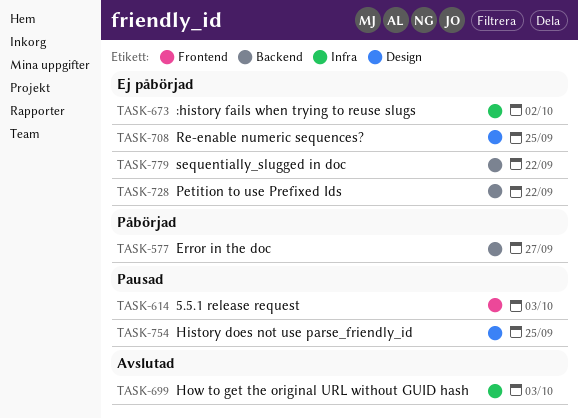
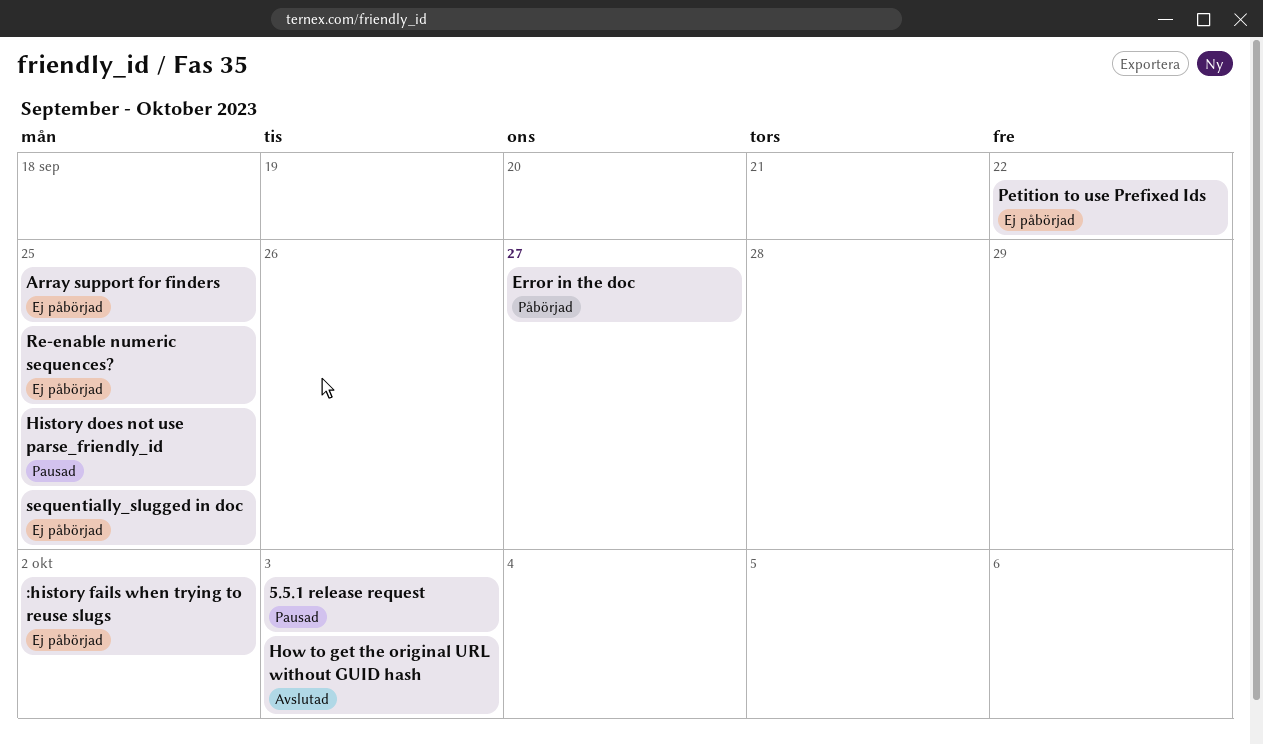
Array support for finders: none -> present
sequentially_slugged in doc, due: Sep 22 -> Sep 25

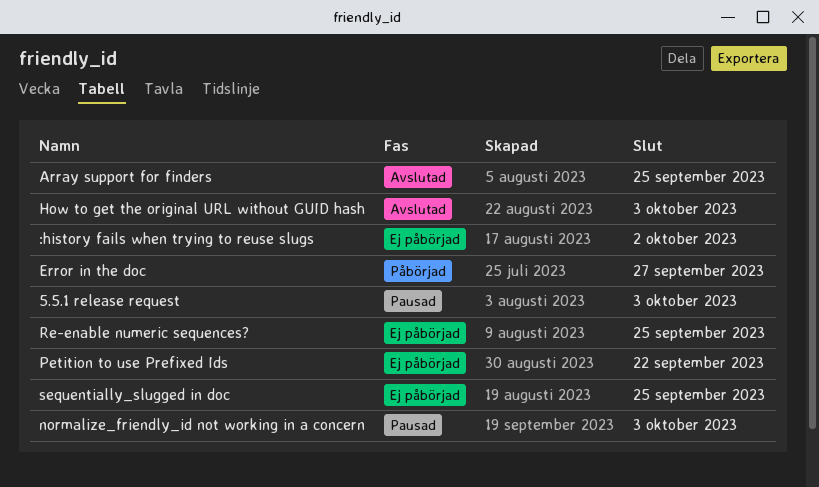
Array support for finders, status: Ej påbörjad -> Avslutad
History does not use parse_friendly_id: present -> none
normalize_friendly_id not working in a concern: none -> present

